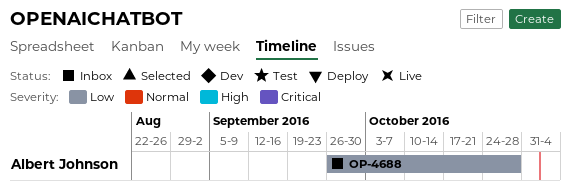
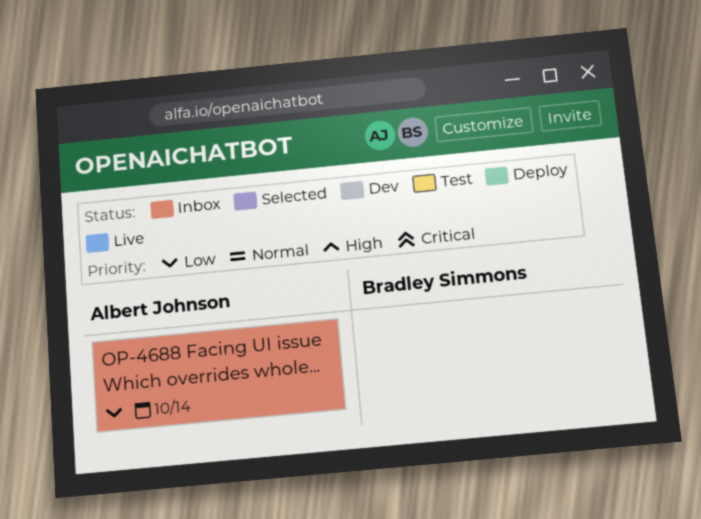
OP-4688, due: Oct 28 -> Oct 14

